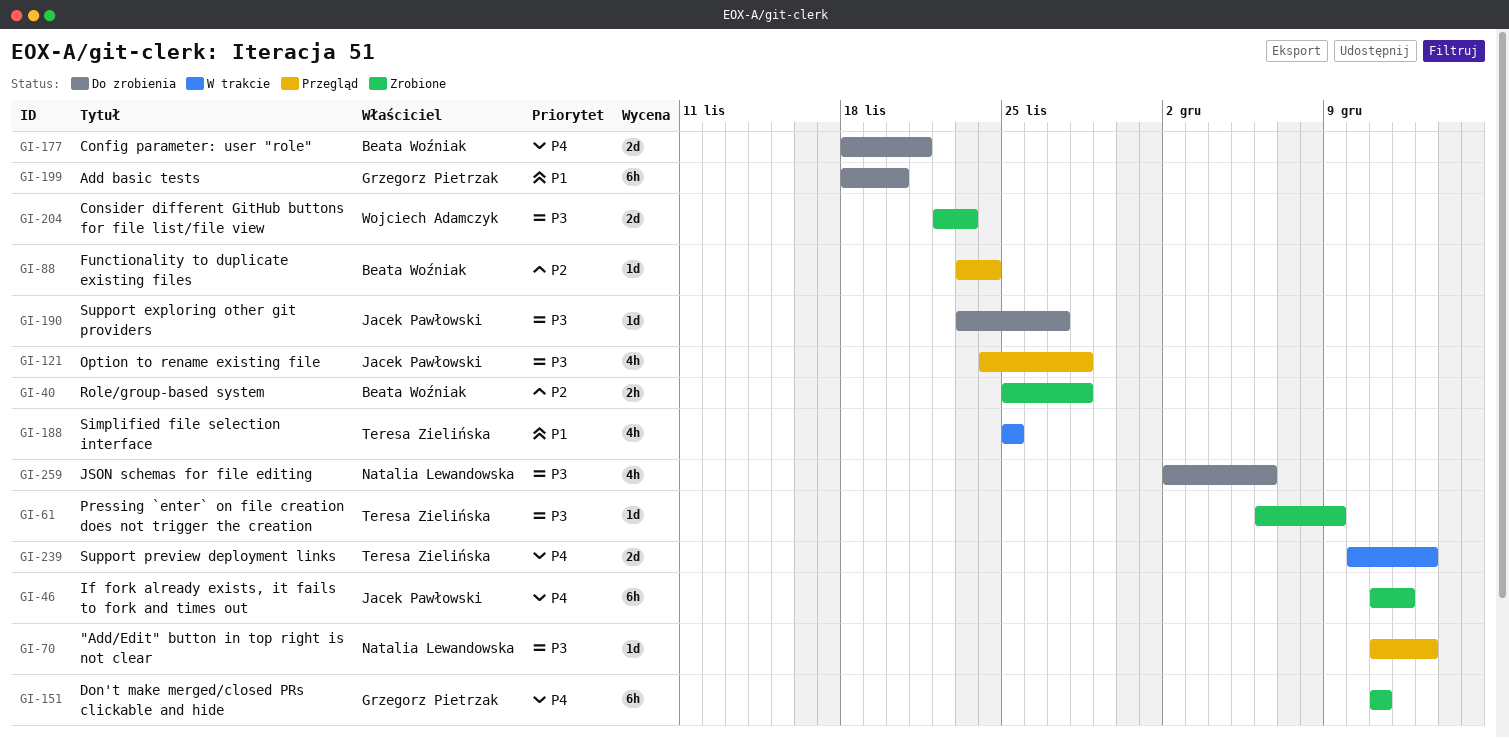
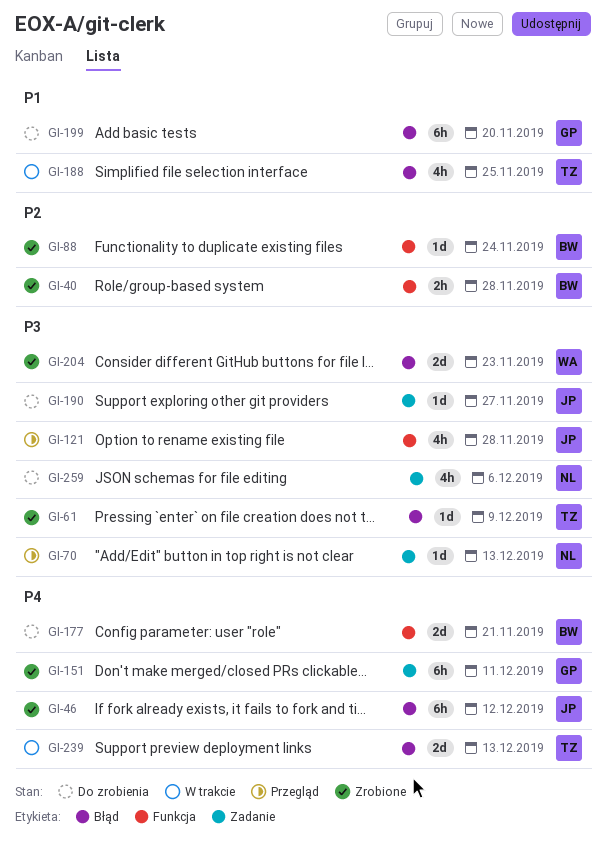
GI-88, status: Przegląd -> Zrobione

